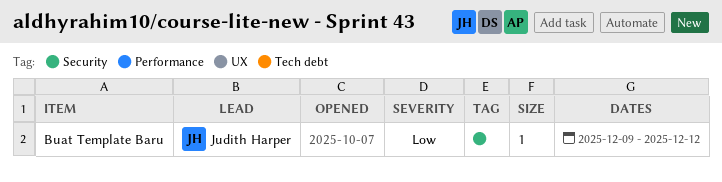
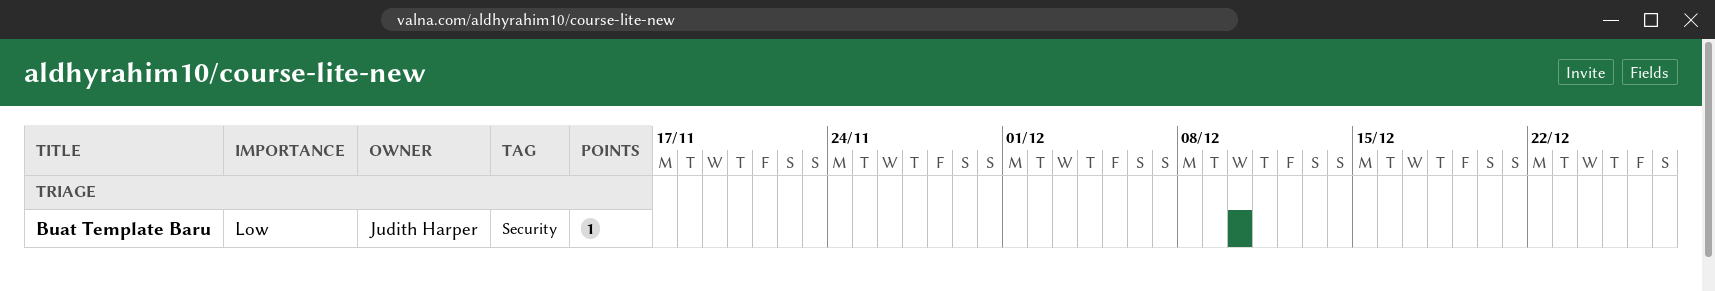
Buat Template Baru, start: Dec 9 -> Dec 10
Buat Template Baru, due: Dec 12 -> Dec 10

